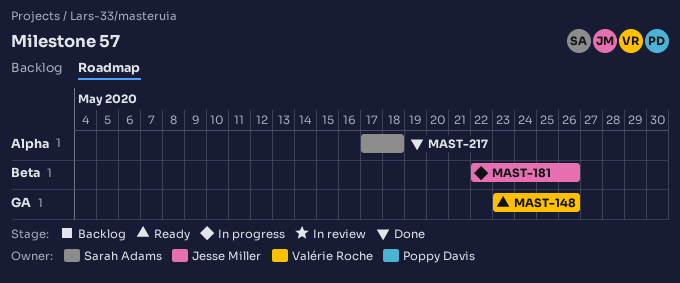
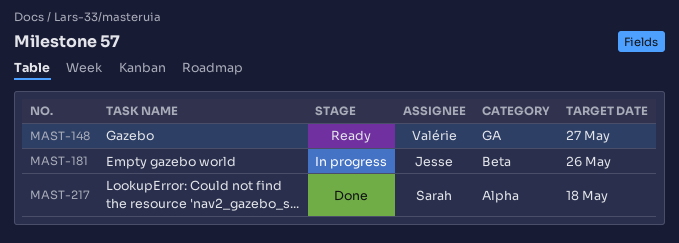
MAST-148, due: May 26 -> May 27

